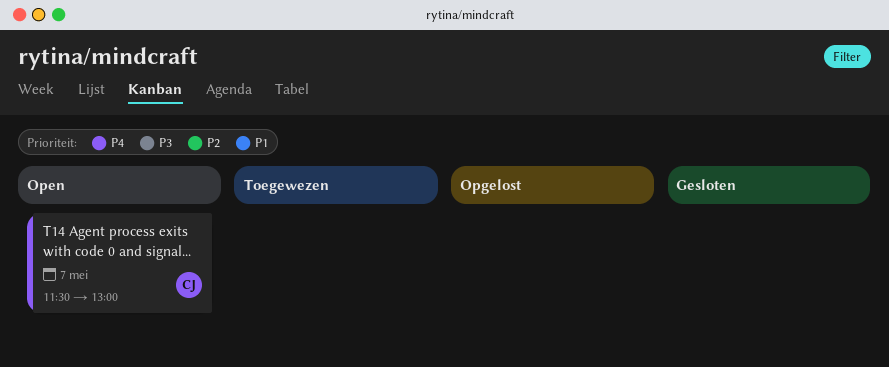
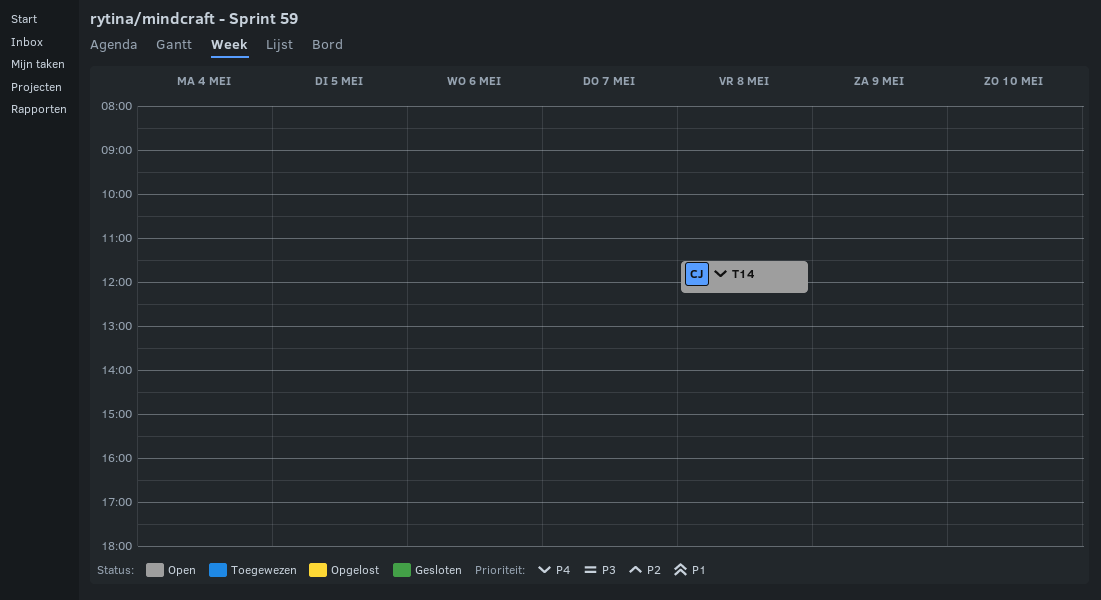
T14, day: May 7 -> May 8
T14, ends: 13:00 -> 12:15

